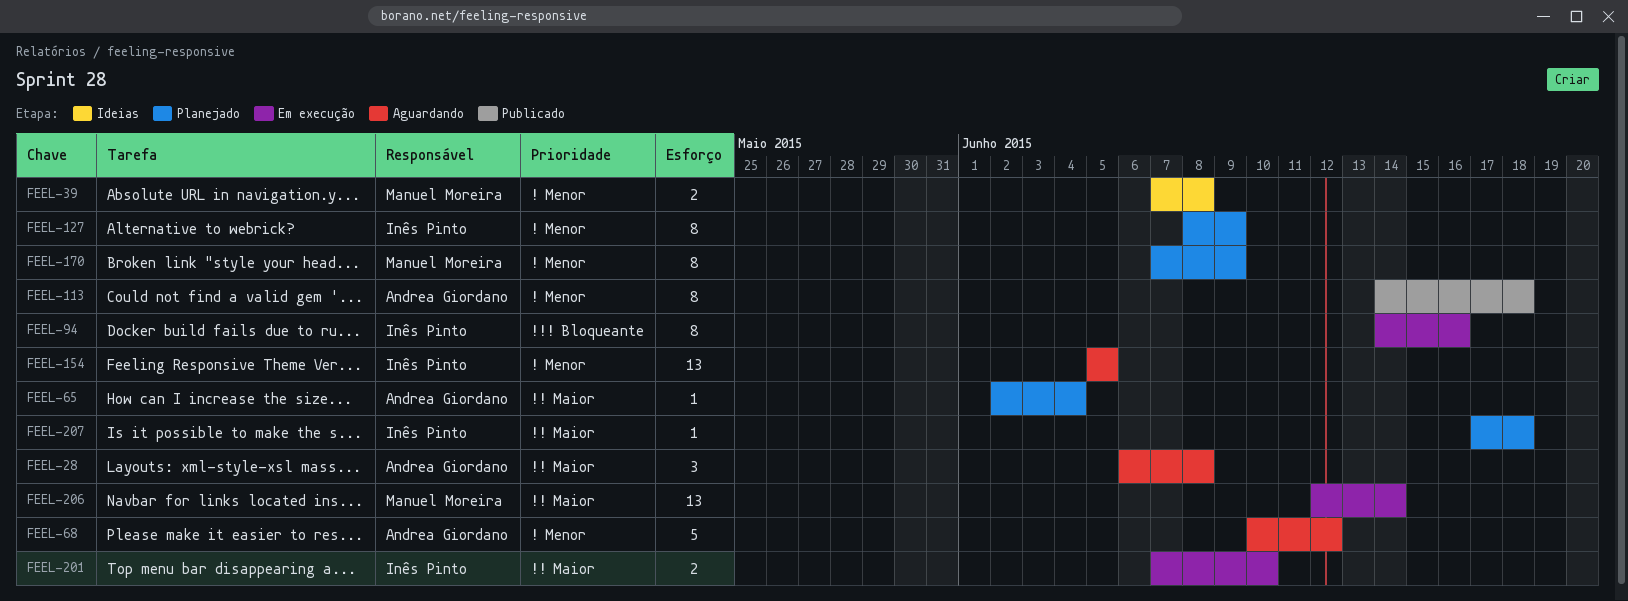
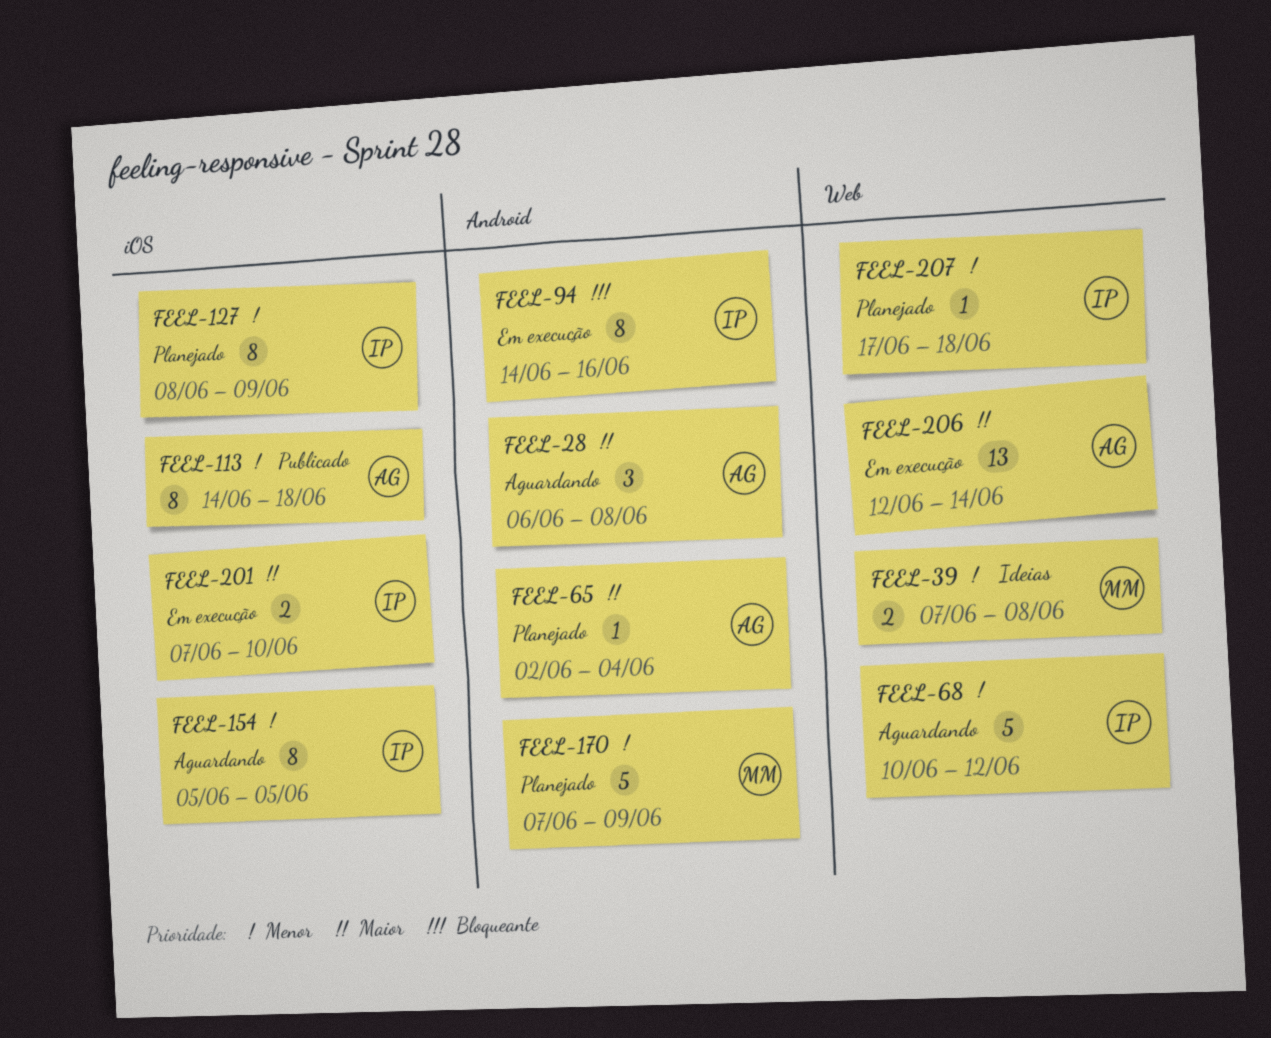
FEEL-68, owner: Andrea Giordano -> Inês Pinto
FEEL-154, estimate: 13 -> 8
FEEL-170, estimate: 8 -> 5
FEEL-206, owner: Manuel Moreira -> Andrea Giordano
FEEL-207, priority: Maior -> Menor

